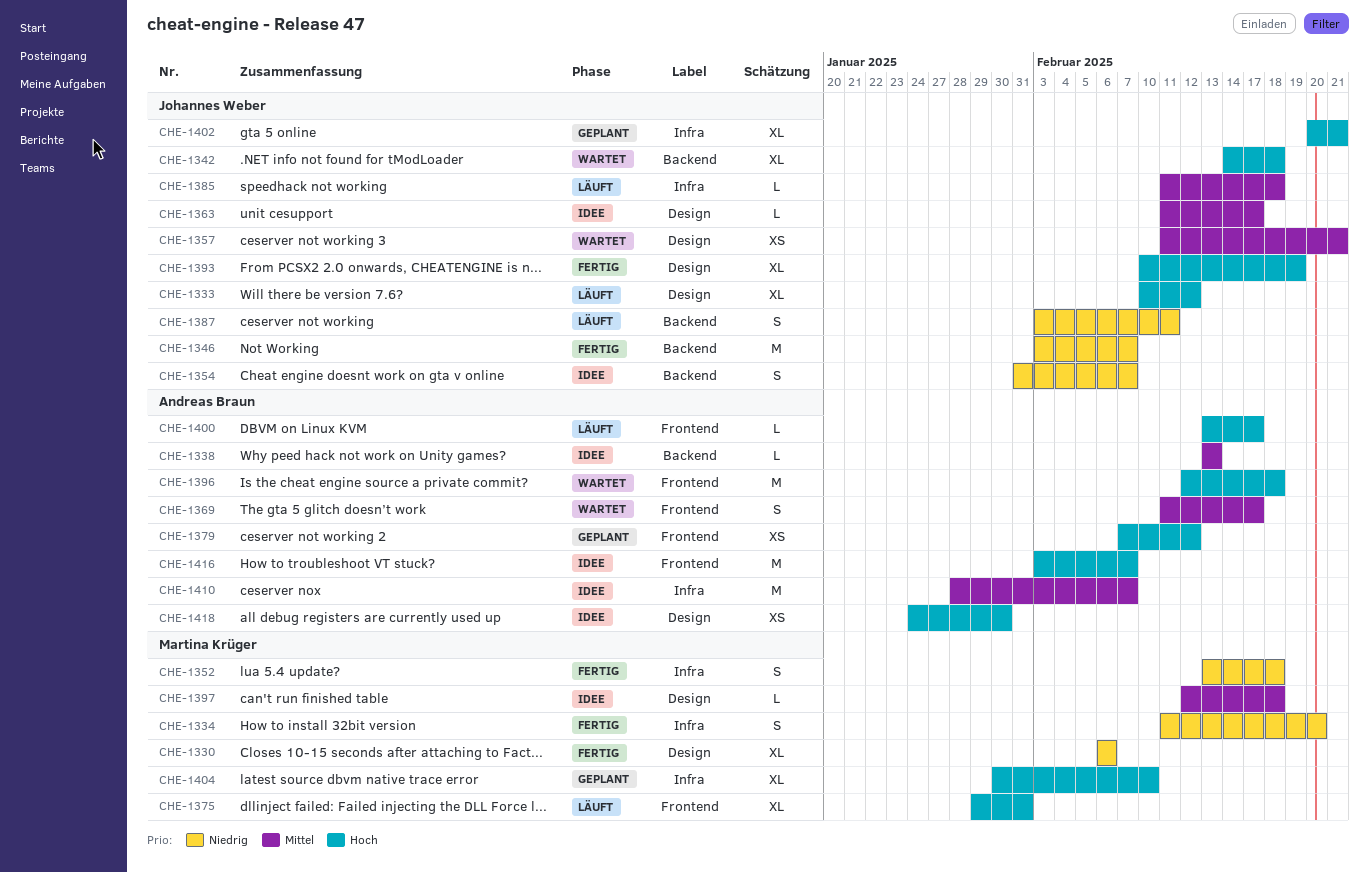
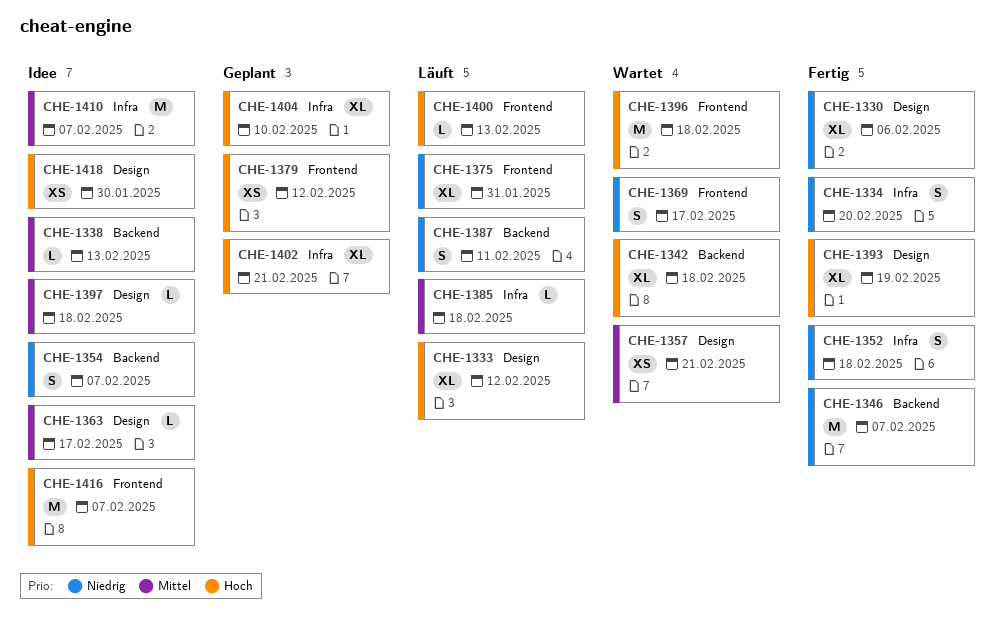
CHE-1369, priority: Mittel -> Niedrig
CHE-1375, priority: Hoch -> Niedrig
CHE-1400, due: Feb 17 -> Feb 13

